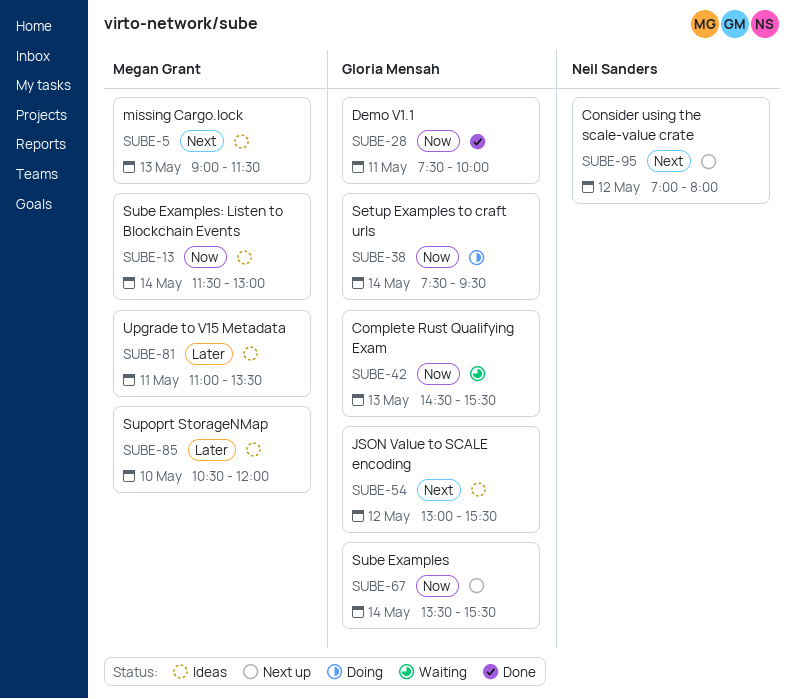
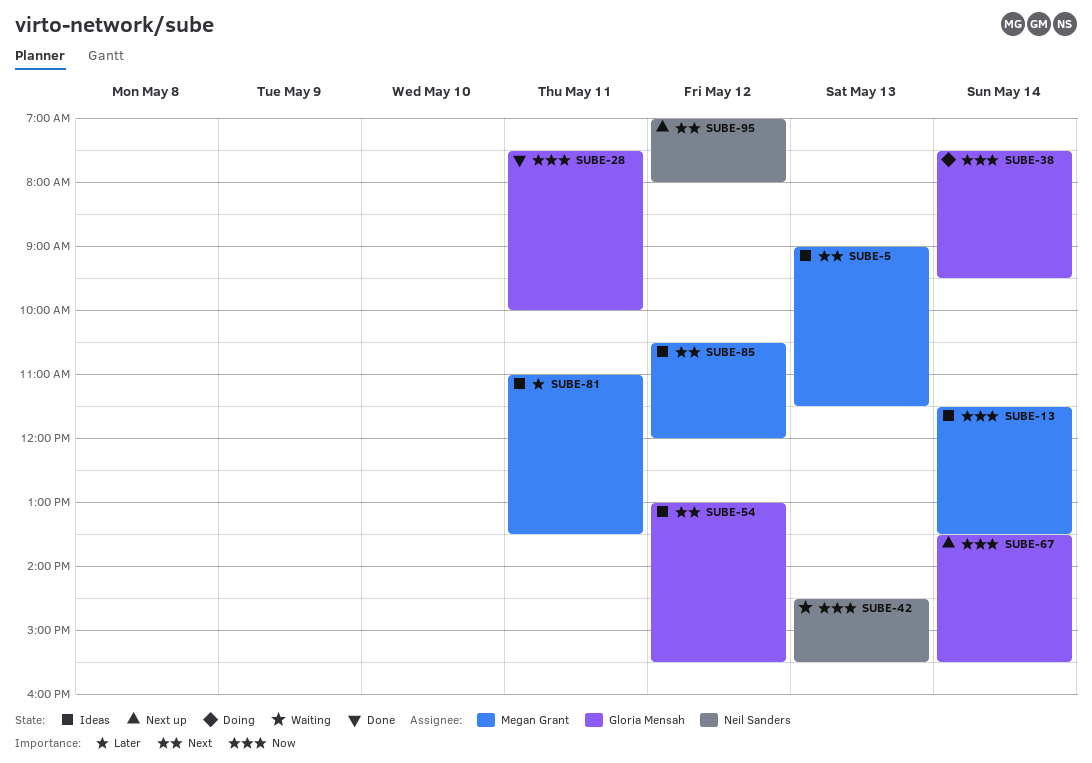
SUBE-13, ends: 13:00 -> 13:30
SUBE-42, owner: Gloria Mensah -> Neil Sanders
SUBE-85, priority: Later -> Next
SUBE-85, day: May 10 -> May 12

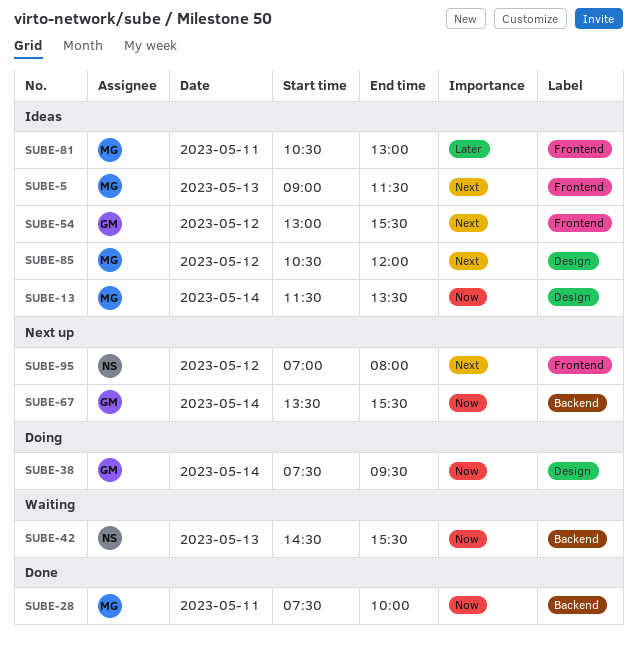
SUBE-28, owner: Gloria Mensah -> Megan Grant
SUBE-81, begins: 11:00 -> 10:30
SUBE-81, ends: 13:30 -> 13:00

